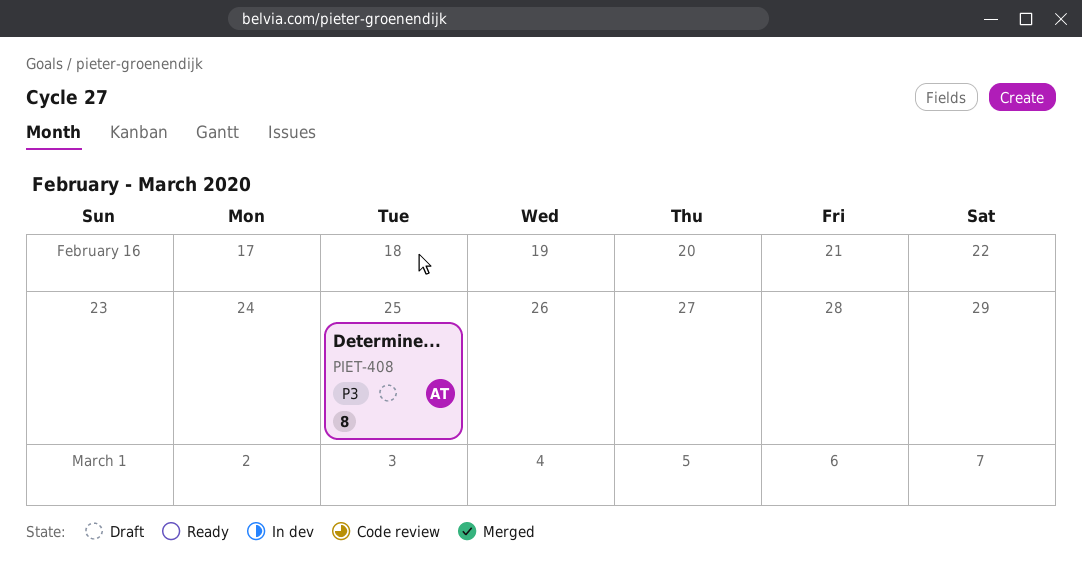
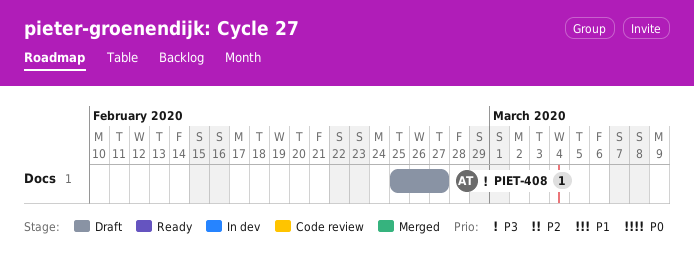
PIET-408, estimate: 8 -> 1
PIET-408, due: Feb 25 -> Feb 27

